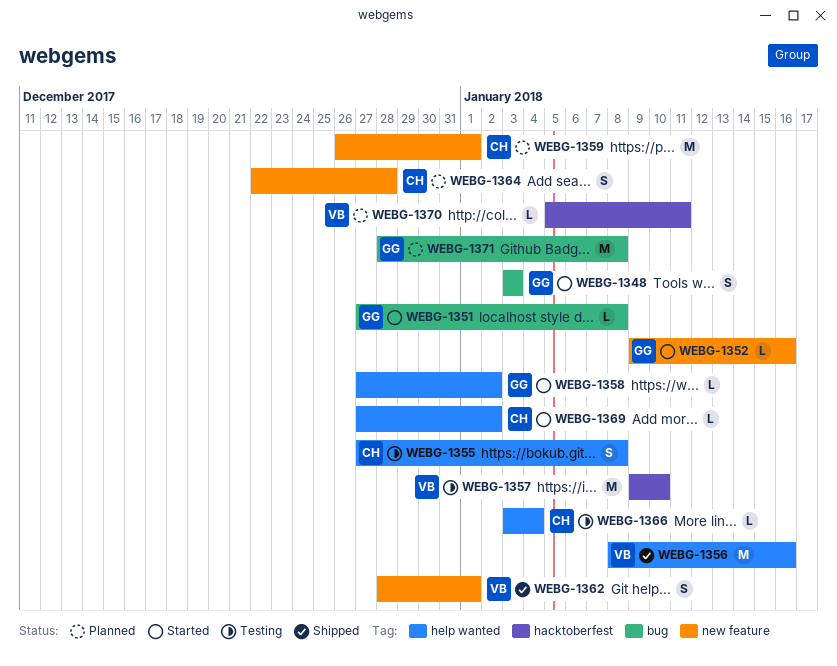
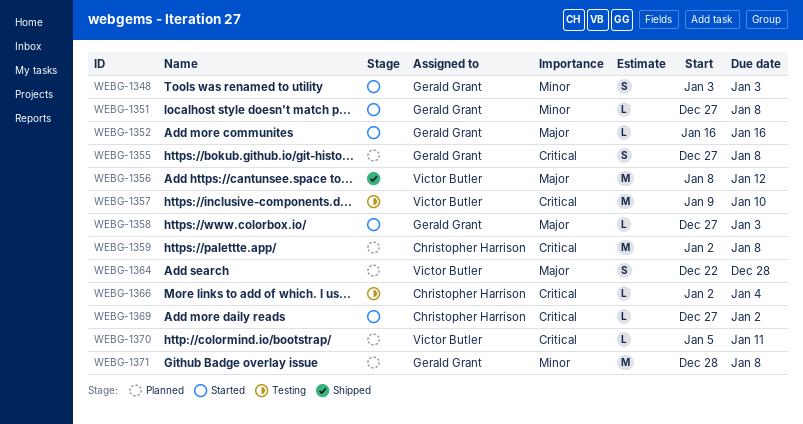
WEBG-1352, start: Jan 9 -> Jan 16
WEBG-1355, status: Testing -> Planned
WEBG-1355, owner: Christopher Harrison -> Gerald Grant
WEBG-1356, due: Jan 16 -> Jan 12
WEBG-1358, due: Jan 2 -> Jan 3
WEBG-1359, start: Dec 26 -> Jan 2
WEBG-1359, due: Jan 1 -> Jan 8
WEBG-1362: present -> none
WEBG-1364, owner: Christopher Harrison -> Victor Butler
WEBG-1366, start: Jan 3 -> Jan 2

